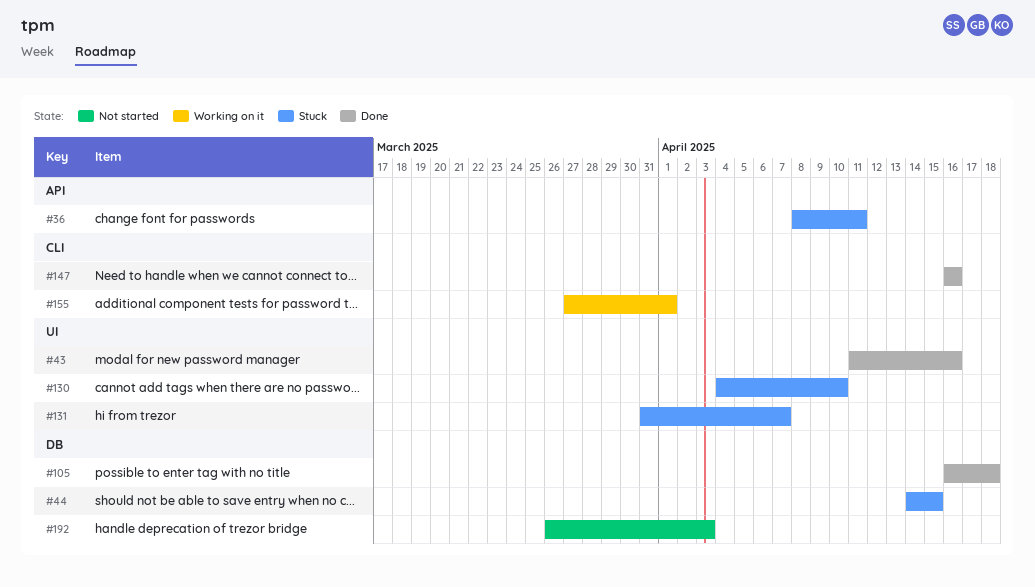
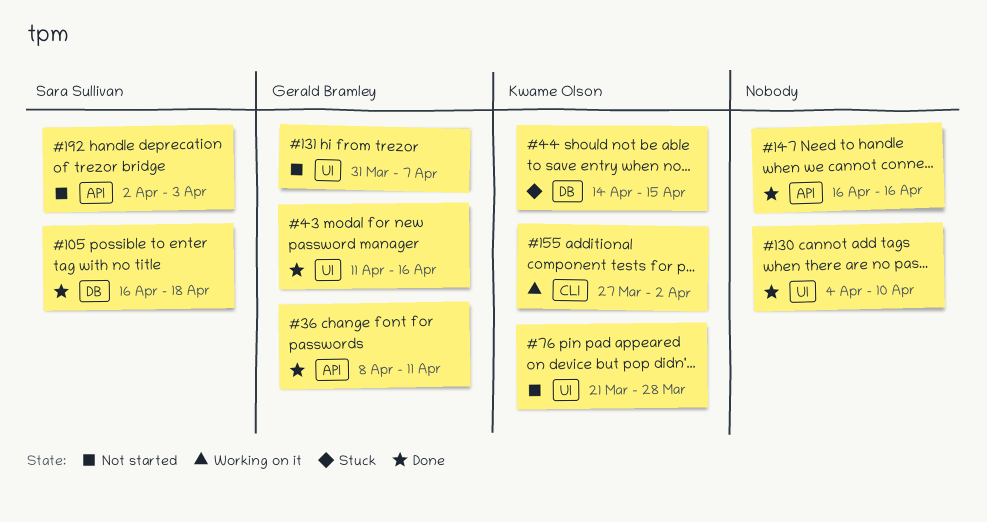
#36, status: Stuck -> Done
#76: none -> present
#130, status: Stuck -> Done
#131, status: Stuck -> Not started
#147, label: CLI -> API
#155, due: Apr 1 -> Apr 2
#192, label: DB -> API
#192, start: Mar 26 -> Apr 2

